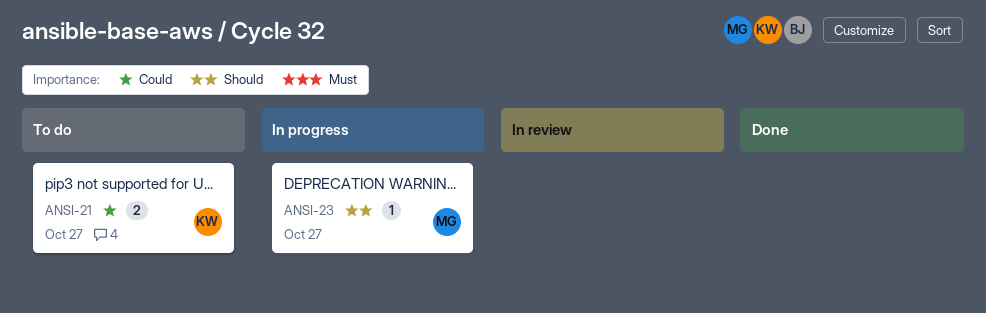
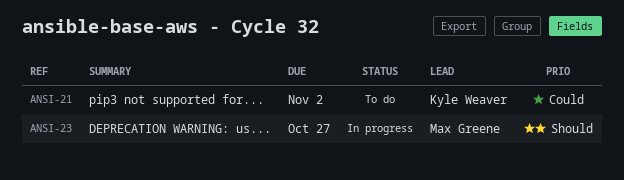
ANSI-21, due: Oct 27 -> Nov 2

